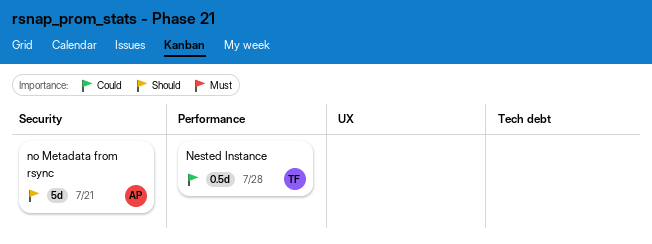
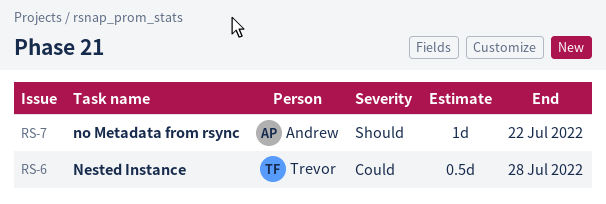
no Metadata from rsync, estimate: 5d -> 1d
no Metadata from rsync, due: Jul 21 -> Jul 22

